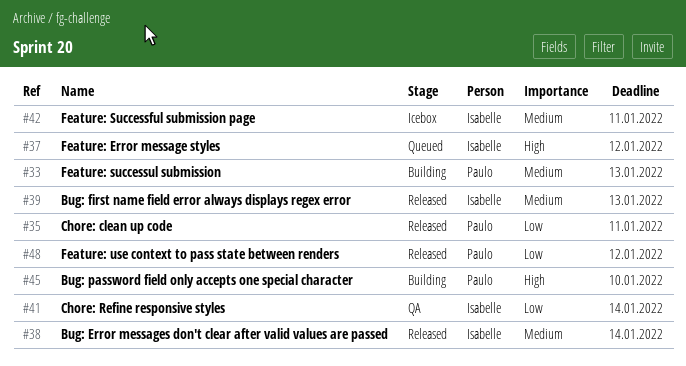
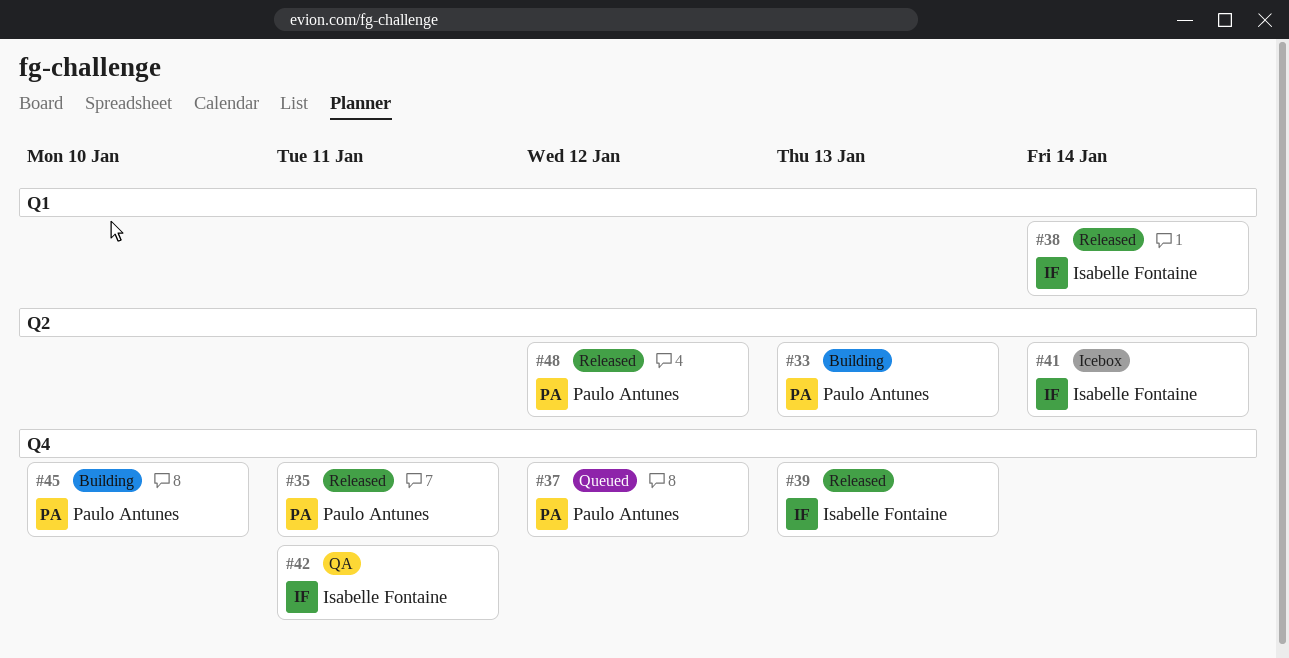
#37, owner: Isabelle Fontaine -> Paulo Antunes
#41, status: QA -> Icebox
#42, status: Icebox -> QA

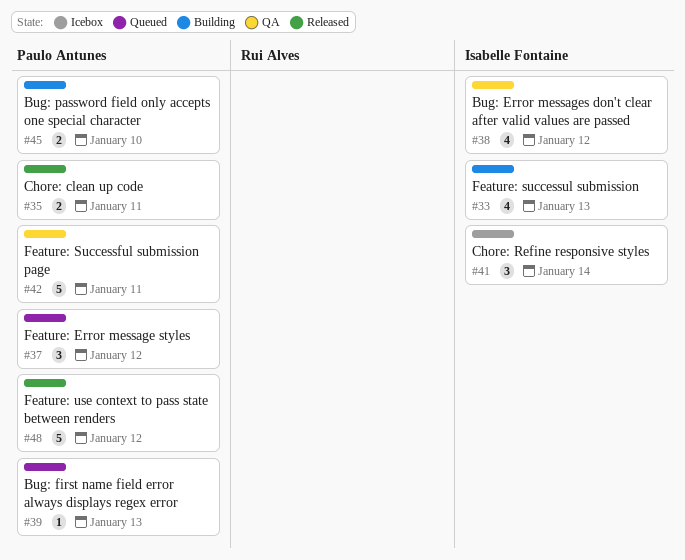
#33, owner: Paulo Antunes -> Isabelle Fontaine
#38, status: Released -> QA
#38, due: Jan 14 -> Jan 12
#39, status: Released -> Queued
#39, owner: Isabelle Fontaine -> Paulo Antunes
#42, owner: Isabelle Fontaine -> Paulo Antunes

